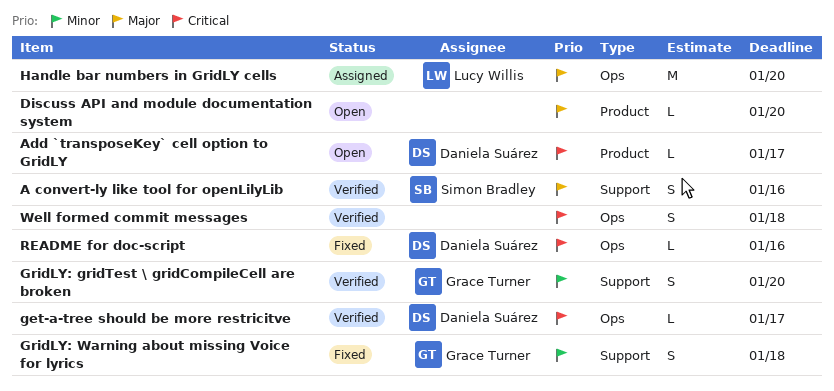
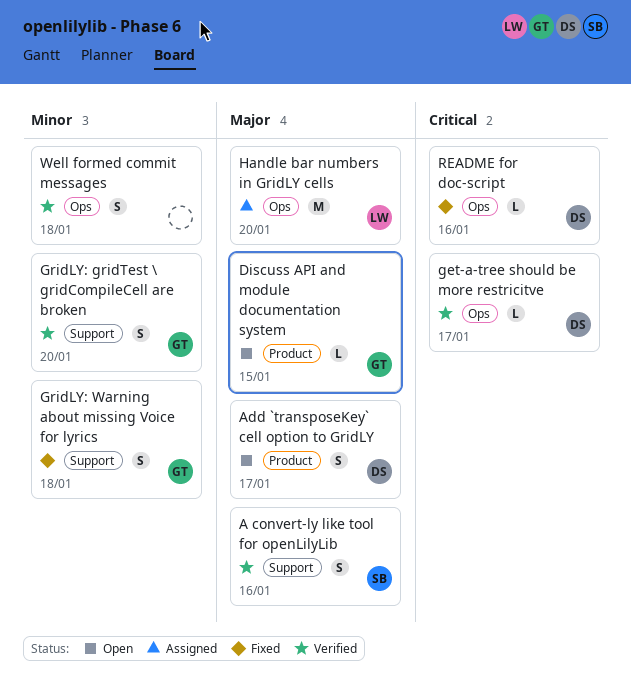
Add `transposeKey` cell option to GridLY, priority: Critical -> Major
Add `transposeKey` cell option to GridLY, estimate: L -> S
Discuss API and module documentation system, owner: none -> Grace Turner
Discuss API and module documentation system, due: Jan 20 -> Jan 15
Well formed commit messages, priority: Critical -> Minor

